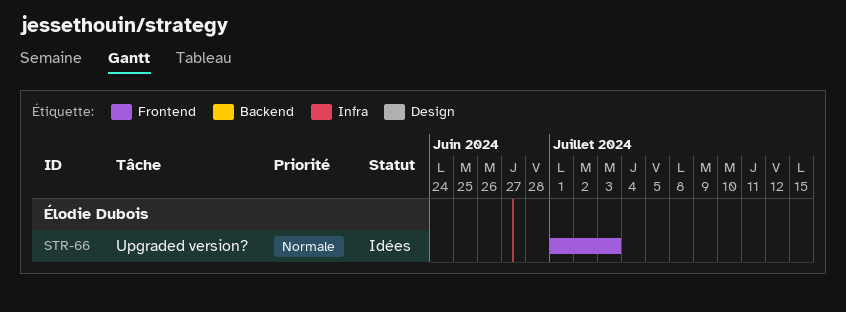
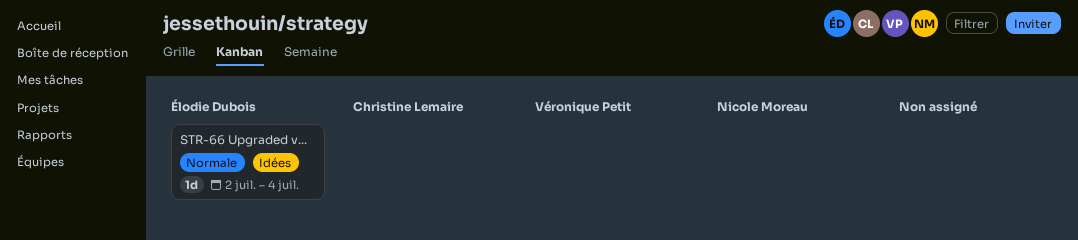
STR-66, start: Jul 1 -> Jul 2
STR-66, due: Jul 3 -> Jul 4

